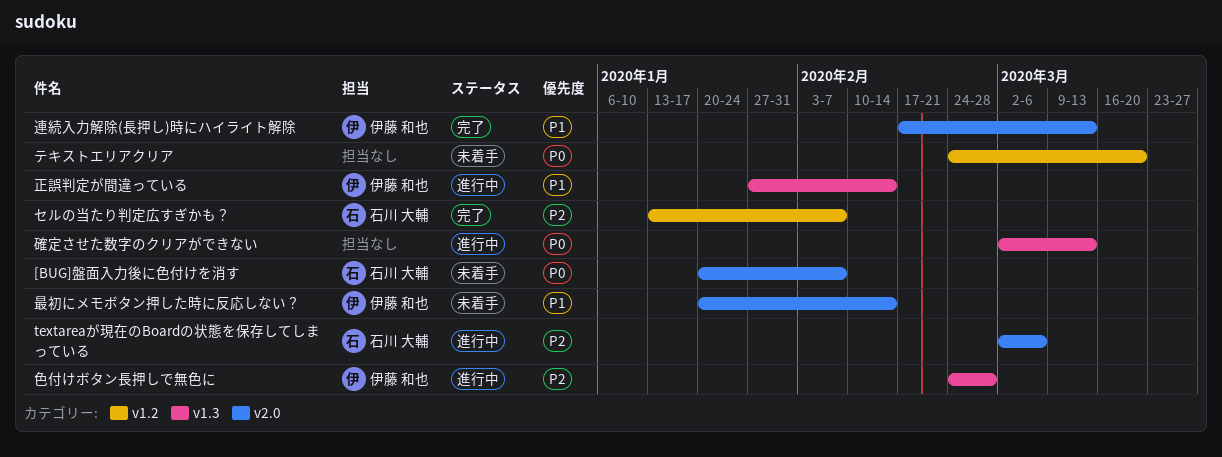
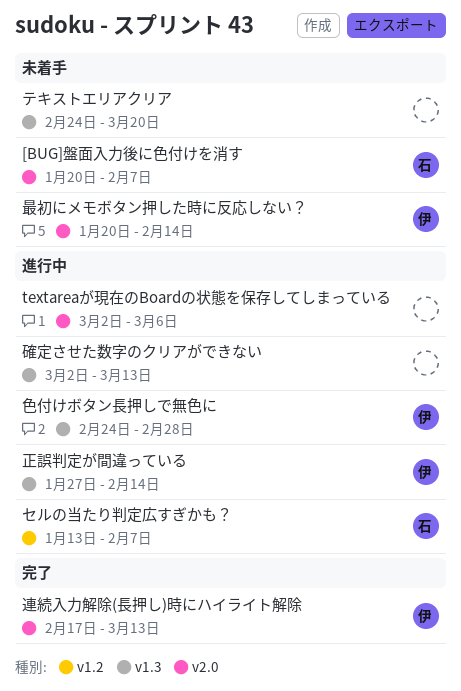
textareaが現在のBoardの状態を保存してしまっている, owner: 石川 大輔 -> none
セルの当たり判定広すぎかも？, status: 完了 -> 進行中
テキストエリアクリア, label: v1.2 -> v1.3

